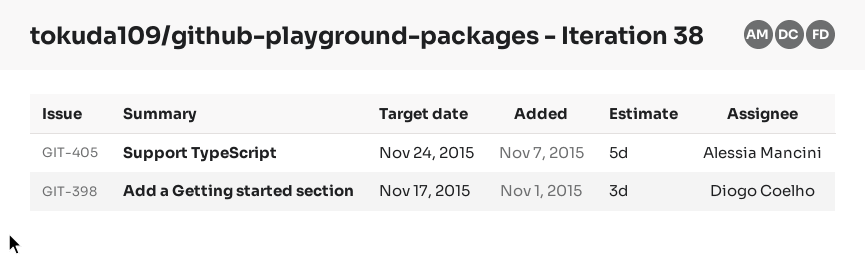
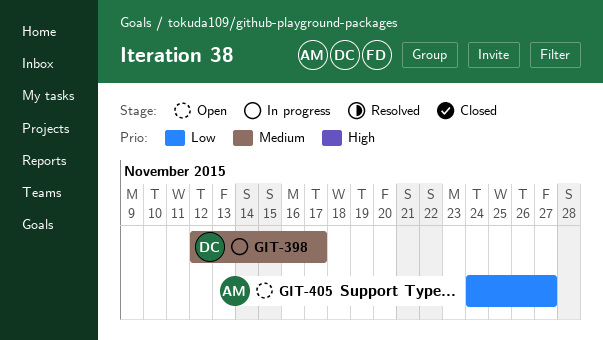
GIT-405, due: Nov 24 -> Nov 27

